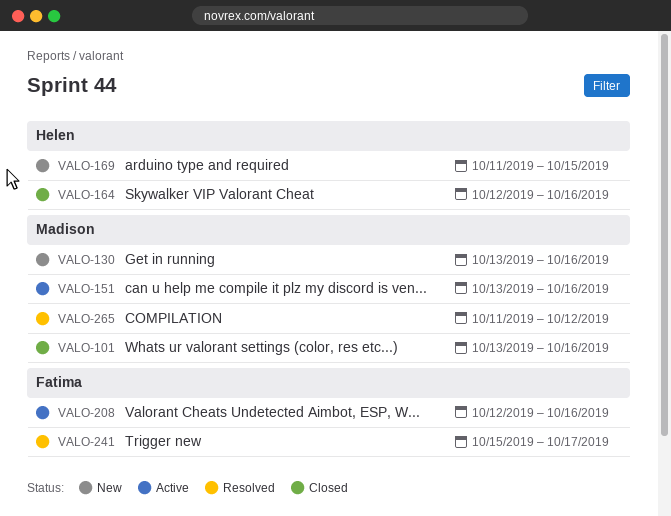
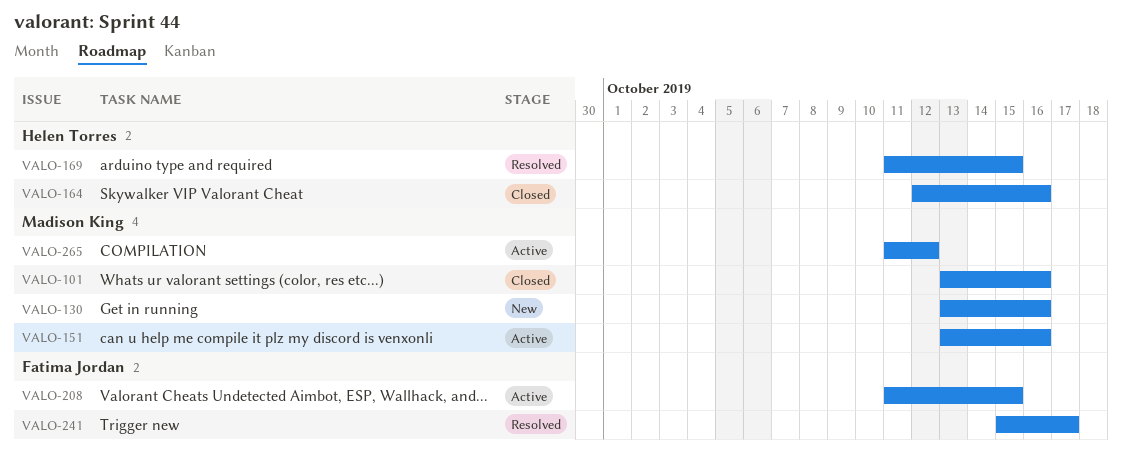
VALO-169, status: New -> Resolved
VALO-208, start: Oct 12 -> Oct 11
VALO-208, due: Oct 16 -> Oct 15
VALO-265, status: Resolved -> Active

